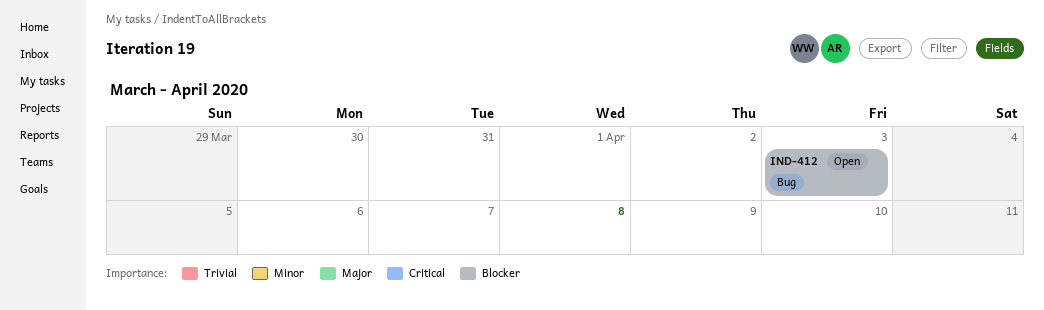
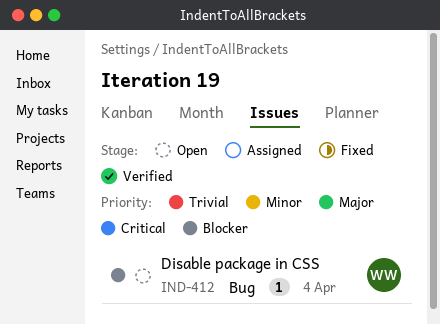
IND-412, due: Apr 3 -> Apr 4

